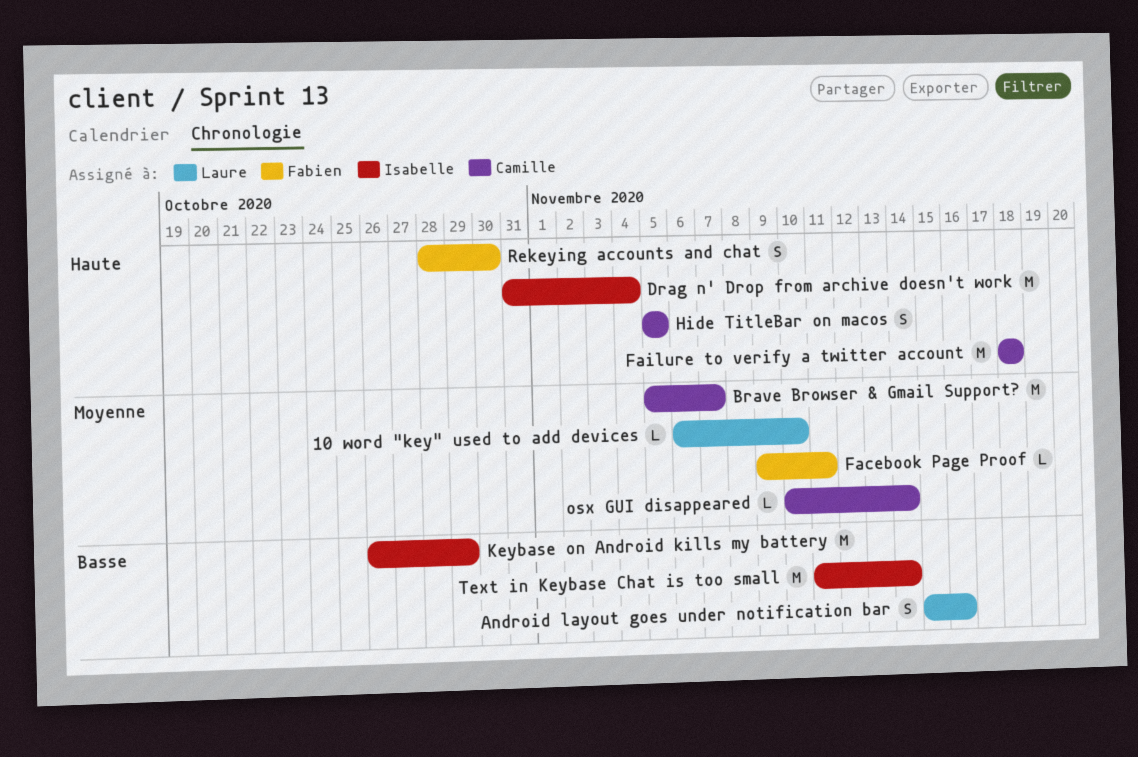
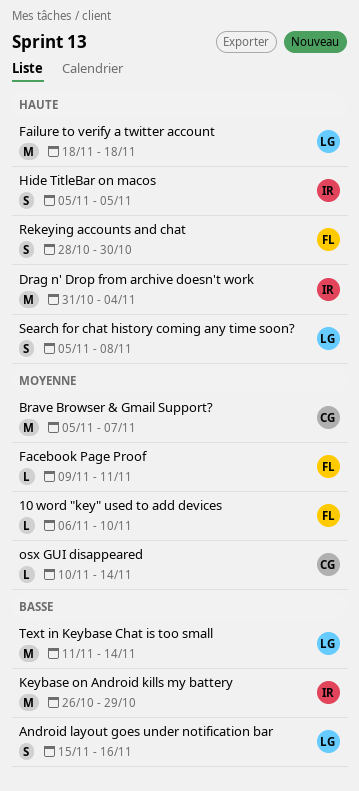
10 word "key" used to add devices, owner: Laure -> Fabien
Failure to verify a twitter account, owner: Camille -> Laure
Hide TitleBar on macos, owner: Camille -> Isabelle
Search for chat history coming any time soon?: none -> present
Text in Keybase Chat is too small, owner: Isabelle -> Laure

